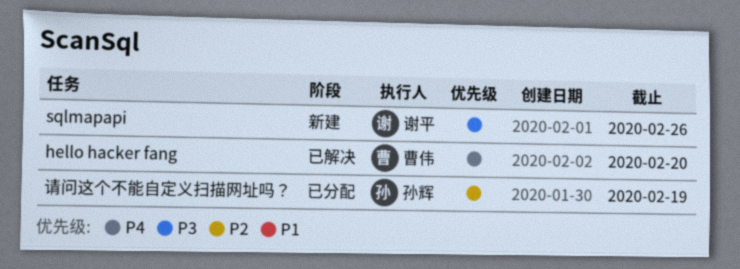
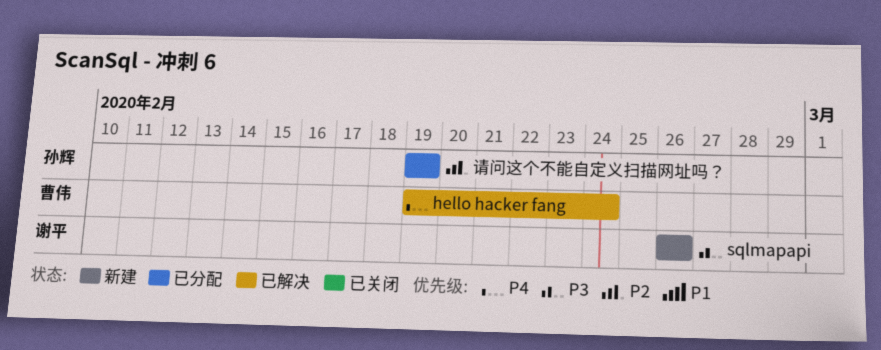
hello hacker fang, due: Feb 20 -> Feb 24

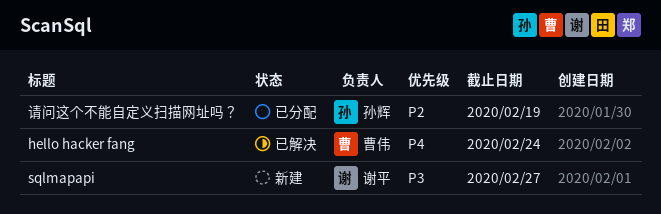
sqlmapapi, due: Feb 26 -> Feb 27

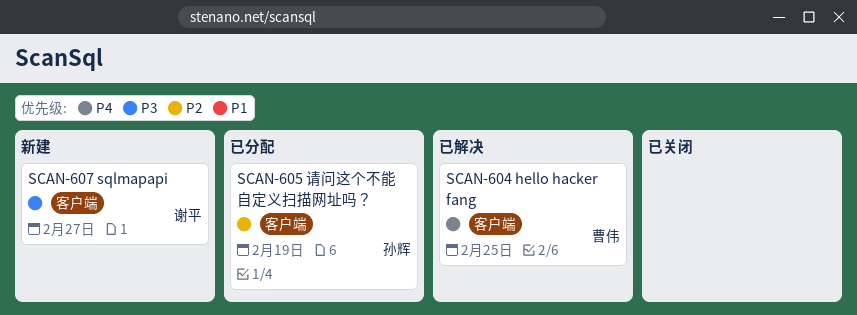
hello hacker fang, due: Feb 24 -> Feb 25

